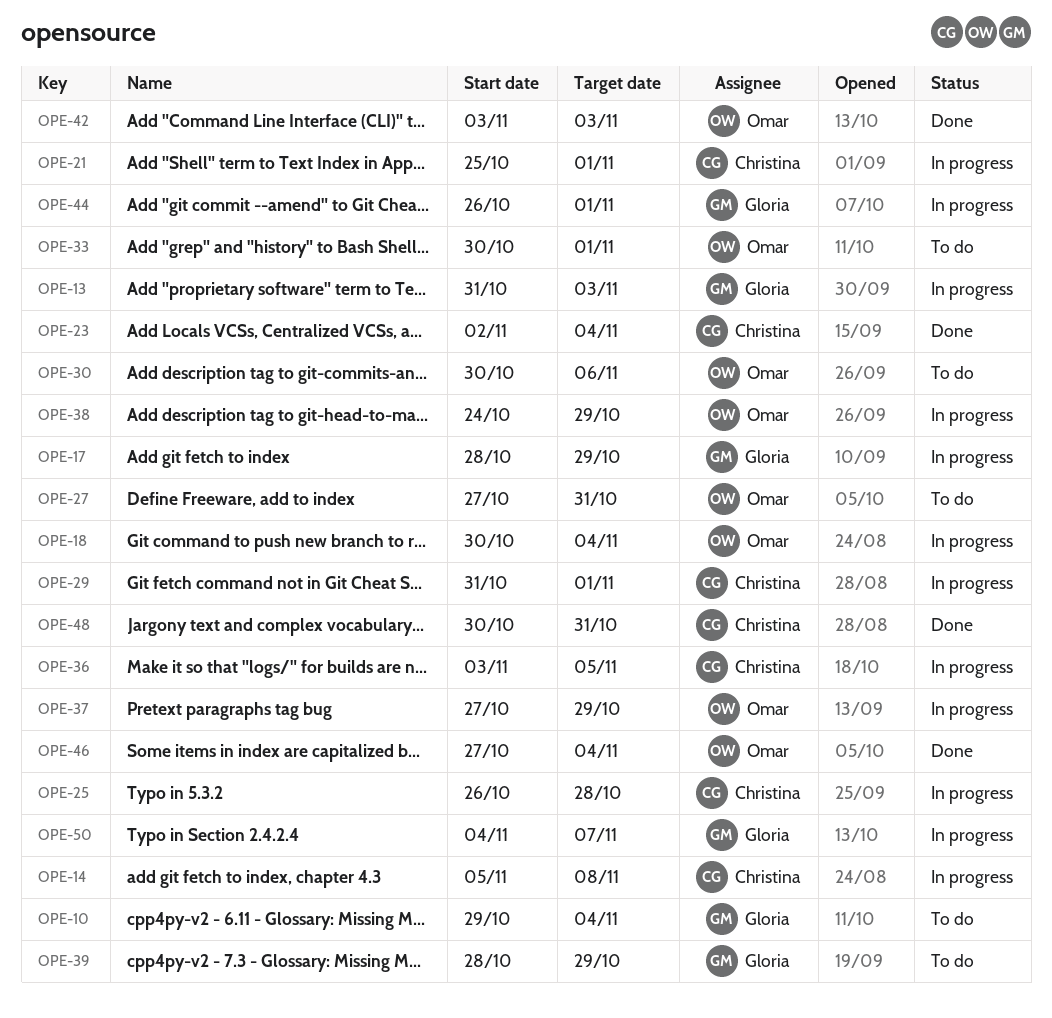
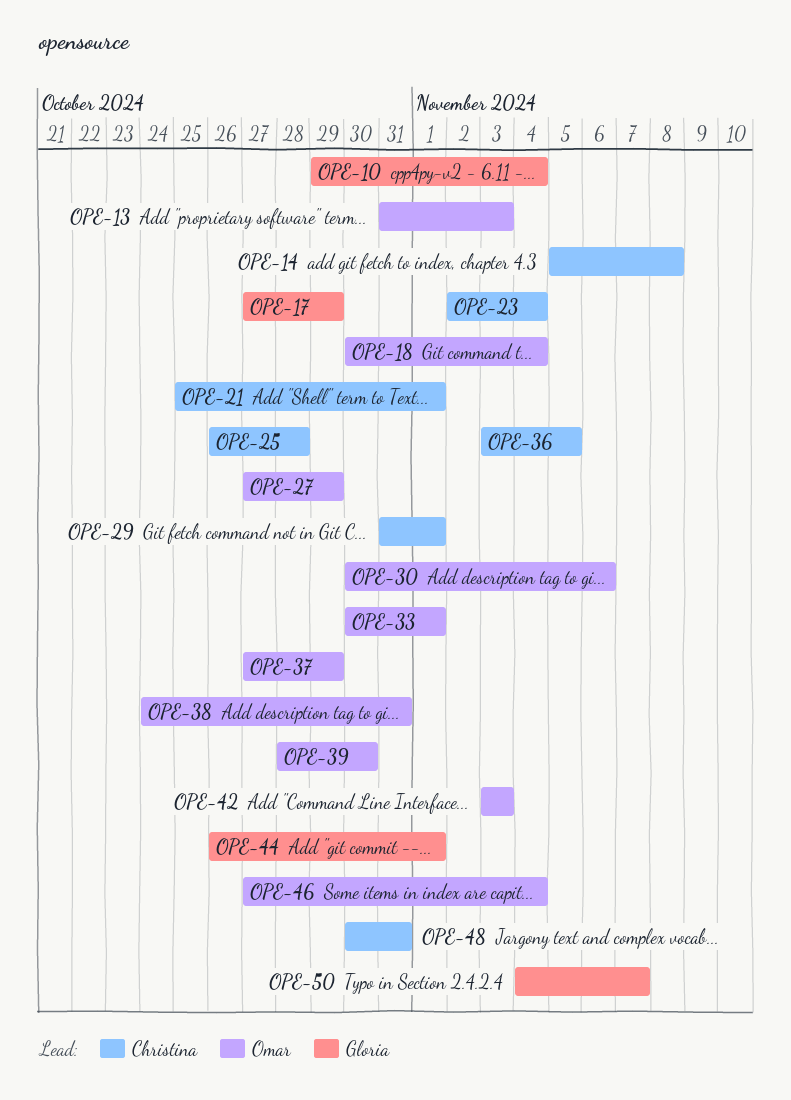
OPE-13, owner: Gloria -> Omar
OPE-17, start: Oct 28 -> Oct 27
OPE-27, due: Oct 31 -> Oct 29
OPE-38, due: Oct 29 -> Oct 31
OPE-39, owner: Gloria -> Omar
OPE-39, due: Oct 29 -> Oct 30

